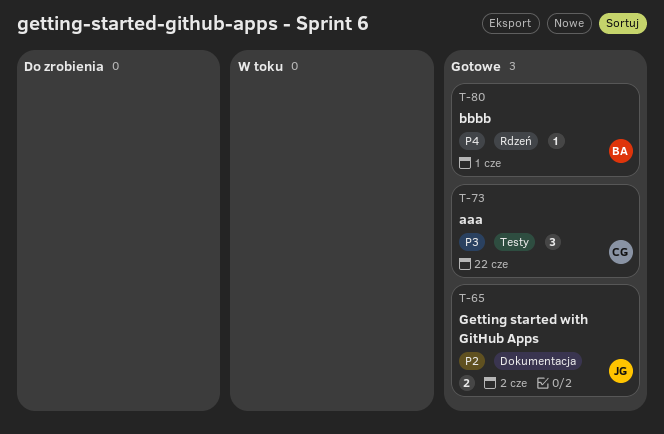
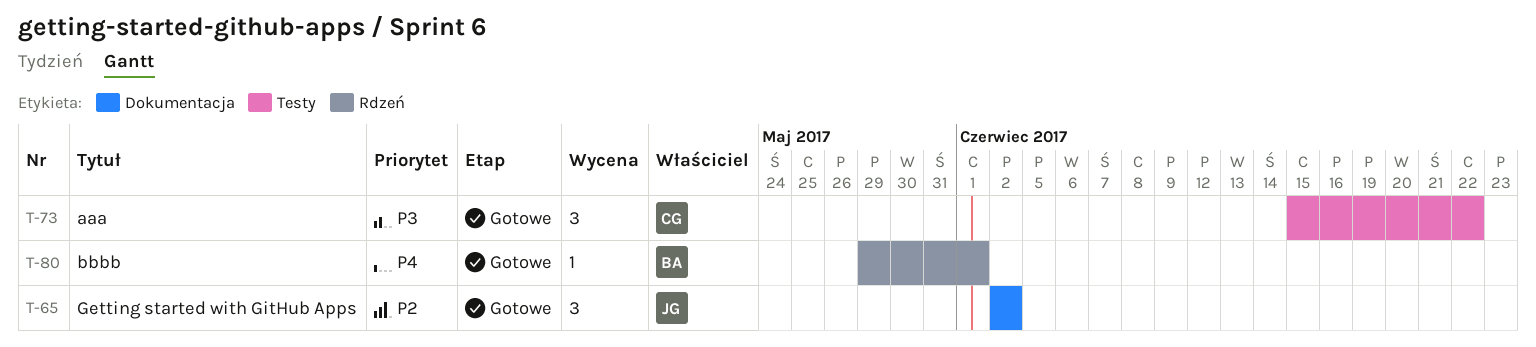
T-65, estimate: 2 -> 3

